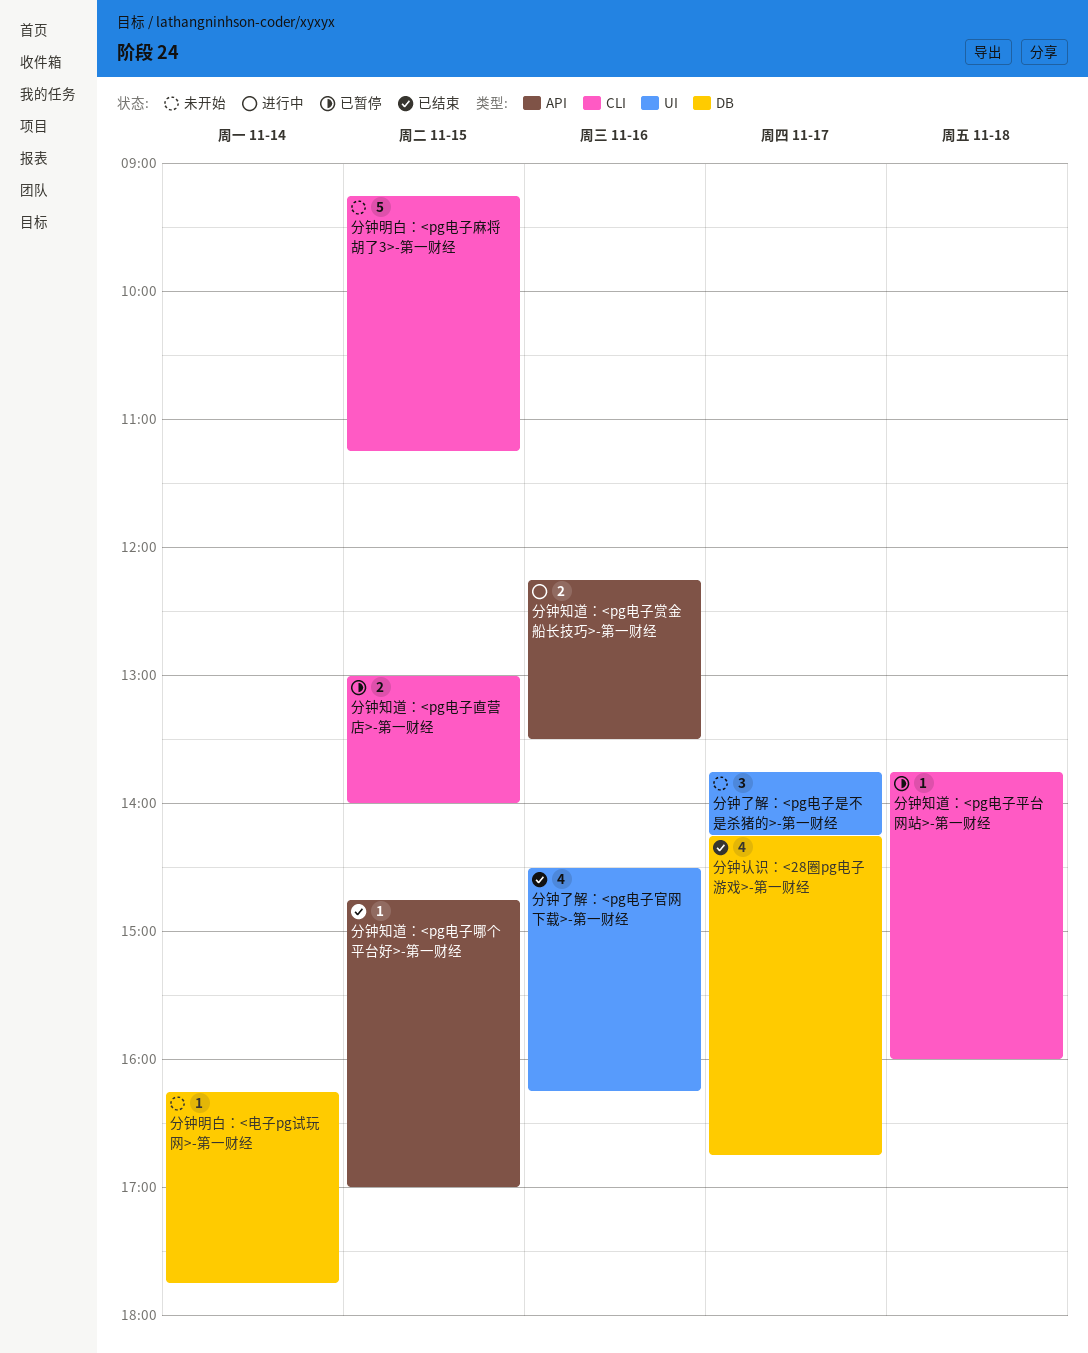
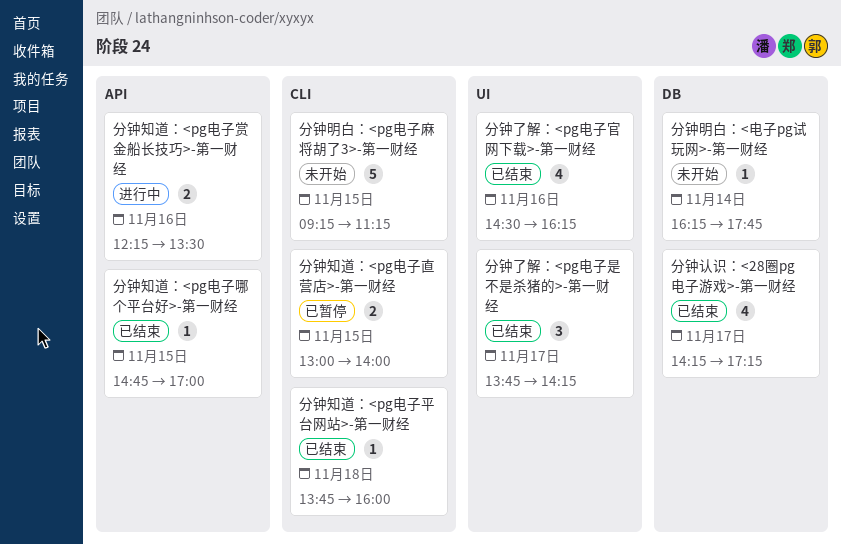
分钟了解：<pg电子是不是杀猪的>-第一财经, status: 未开始 -> 已结束
分钟知道：<pg电子平台网站>-第一财经, status: 已暂停 -> 已结束
分钟认识：<28圈pg电子游戏>-第一财经, ends: 16:45 -> 17:15

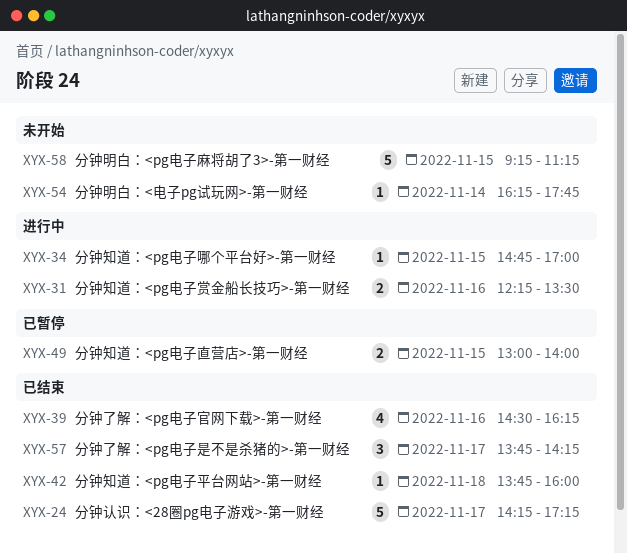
分钟知道：<pg电子哪个平台好>-第一财经, status: 已结束 -> 进行中
分钟认识：<28圈pg电子游戏>-第一财经, estimate: 4 -> 5

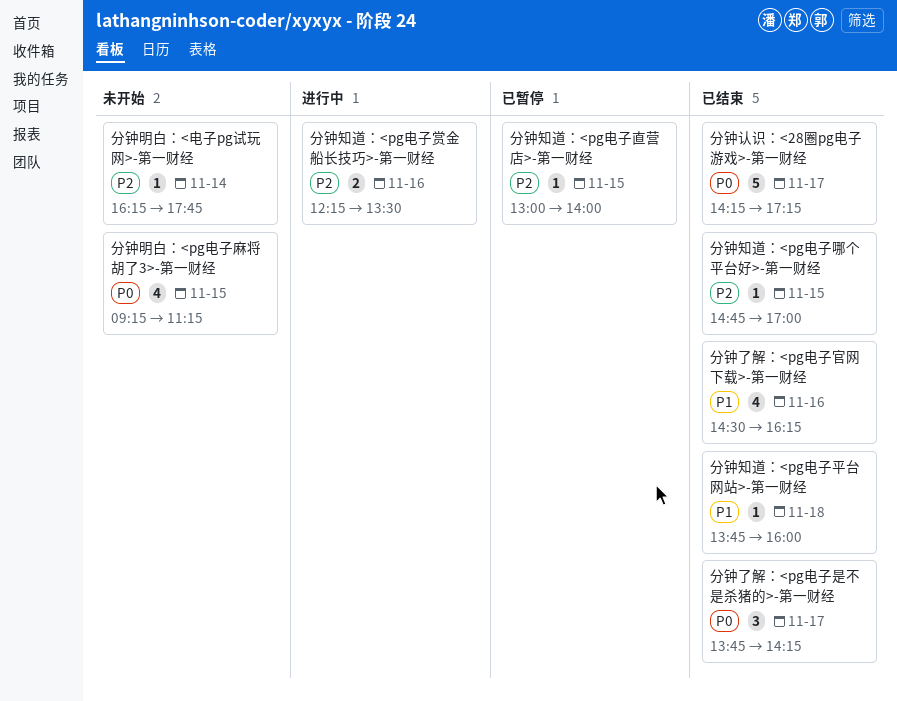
分钟明白：<pg电子麻将胡了3>-第一财经, estimate: 5 -> 4
分钟知道：<pg电子哪个平台好>-第一财经, status: 进行中 -> 已结束
分钟知道：<pg电子直营店>-第一财经, estimate: 2 -> 1

